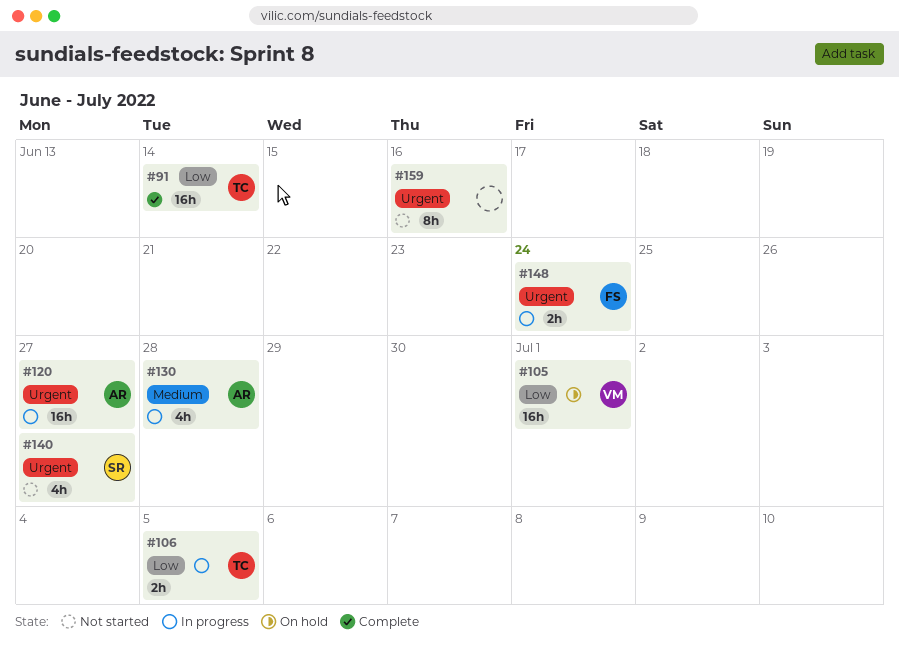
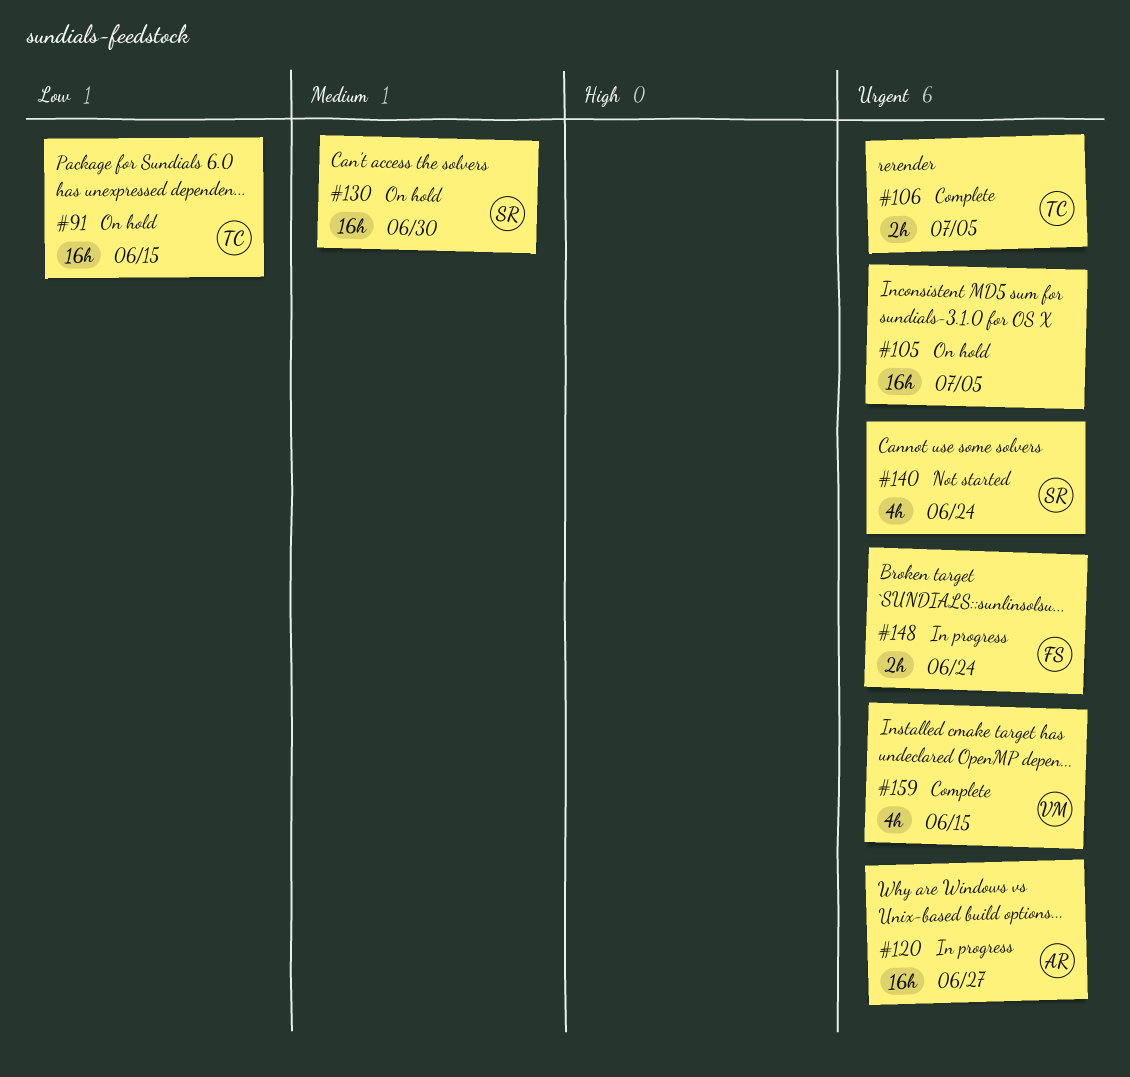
#91, status: Complete -> On hold
#91, due: Jun 14 -> Jun 15
#105, owner: VM -> none
#105, priority: Low -> Urgent
#105, due: Jul 1 -> Jul 5
#106, status: In progress -> Complete
#106, priority: Low -> Urgent
#130, status: In progress -> On hold
#130, owner: AR -> SR
#130, estimate: 4h -> 16h
#130, due: Jun 28 -> Jun 30
#140, due: Jun 27 -> Jun 24
#159, status: Not started -> Complete
#159, owner: none -> VM
#159, estimate: 8h -> 4h
#159, due: Jun 16 -> Jun 15

